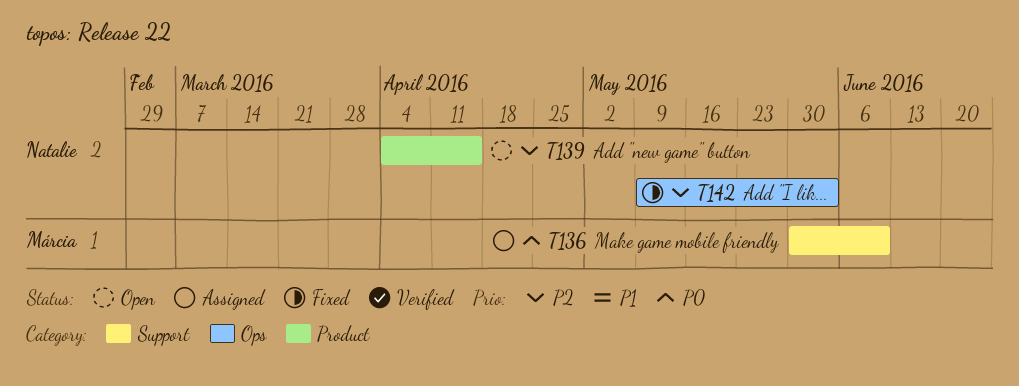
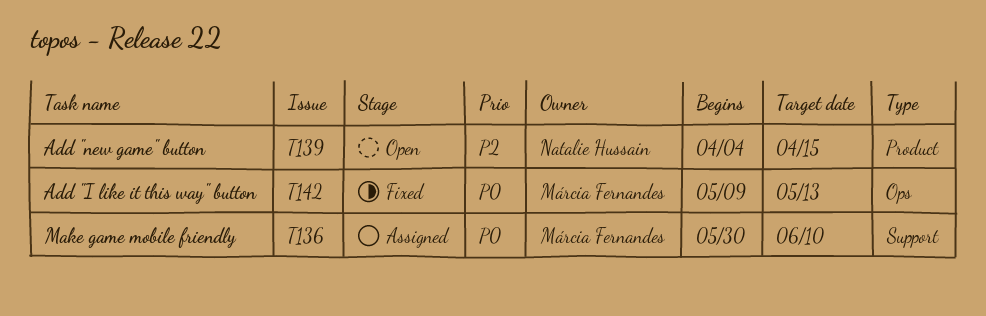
T142, owner: Natalie Hussain -> Márcia Fernandes
T142, priority: P2 -> P0
T142, due: Jun 3 -> May 13

